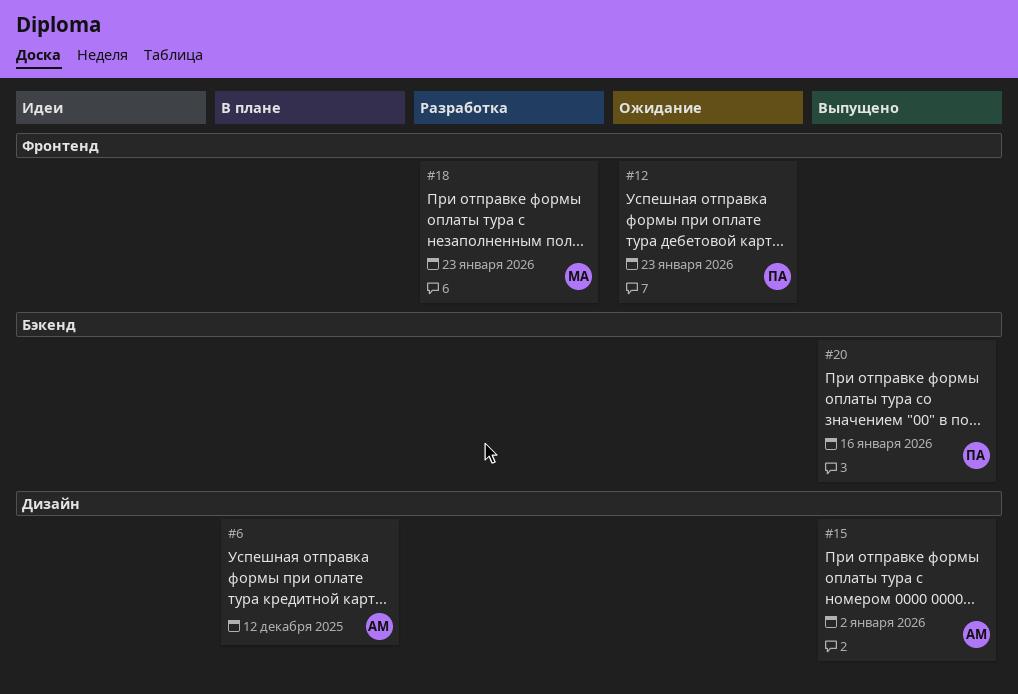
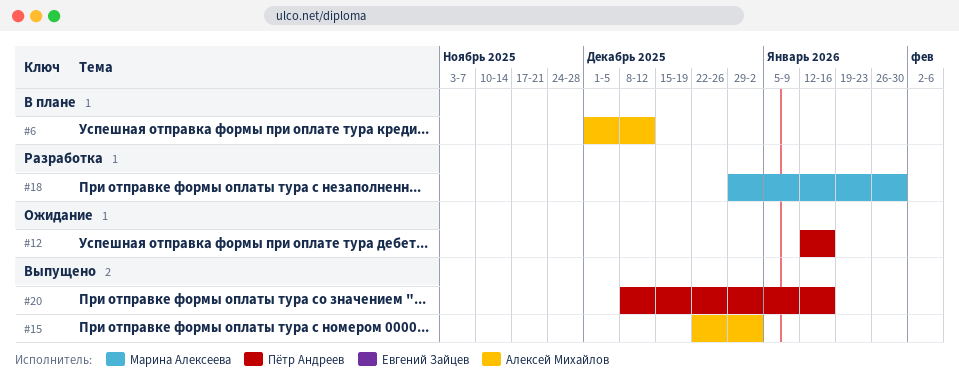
#12, due: Jan 23 -> Jan 16
#18, due: Jan 23 -> Jan 30

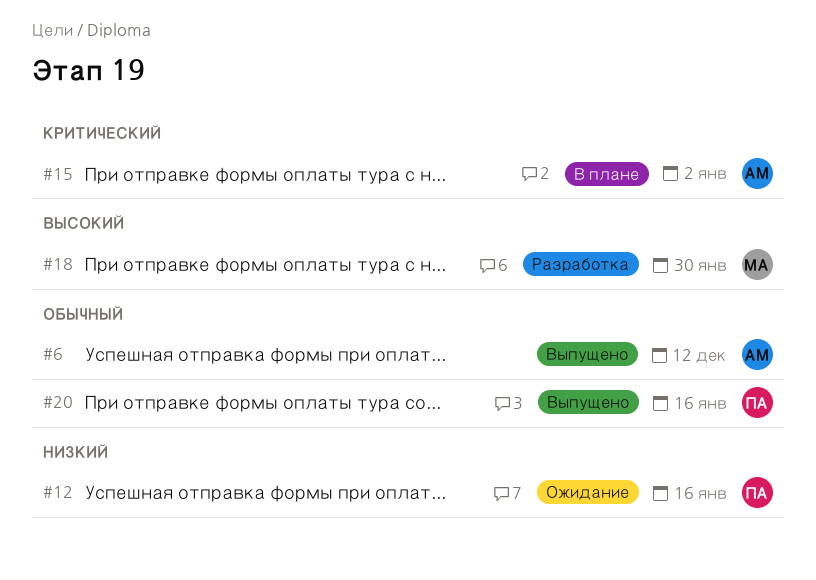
#6, status: В плане -> Выпущено
#15, status: Выпущено -> В плане

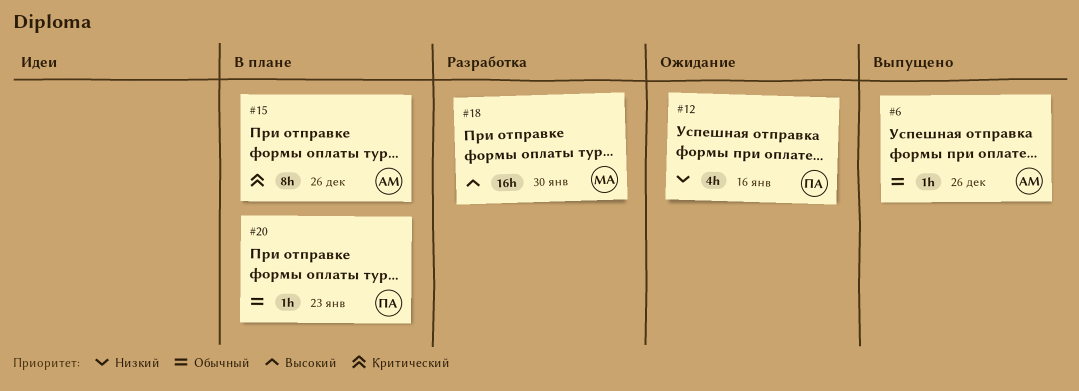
#6, due: Dec 12 -> Dec 26
#15, due: Jan 2 -> Dec 26
#20, status: Выпущено -> В плане
#20, due: Jan 16 -> Jan 23

